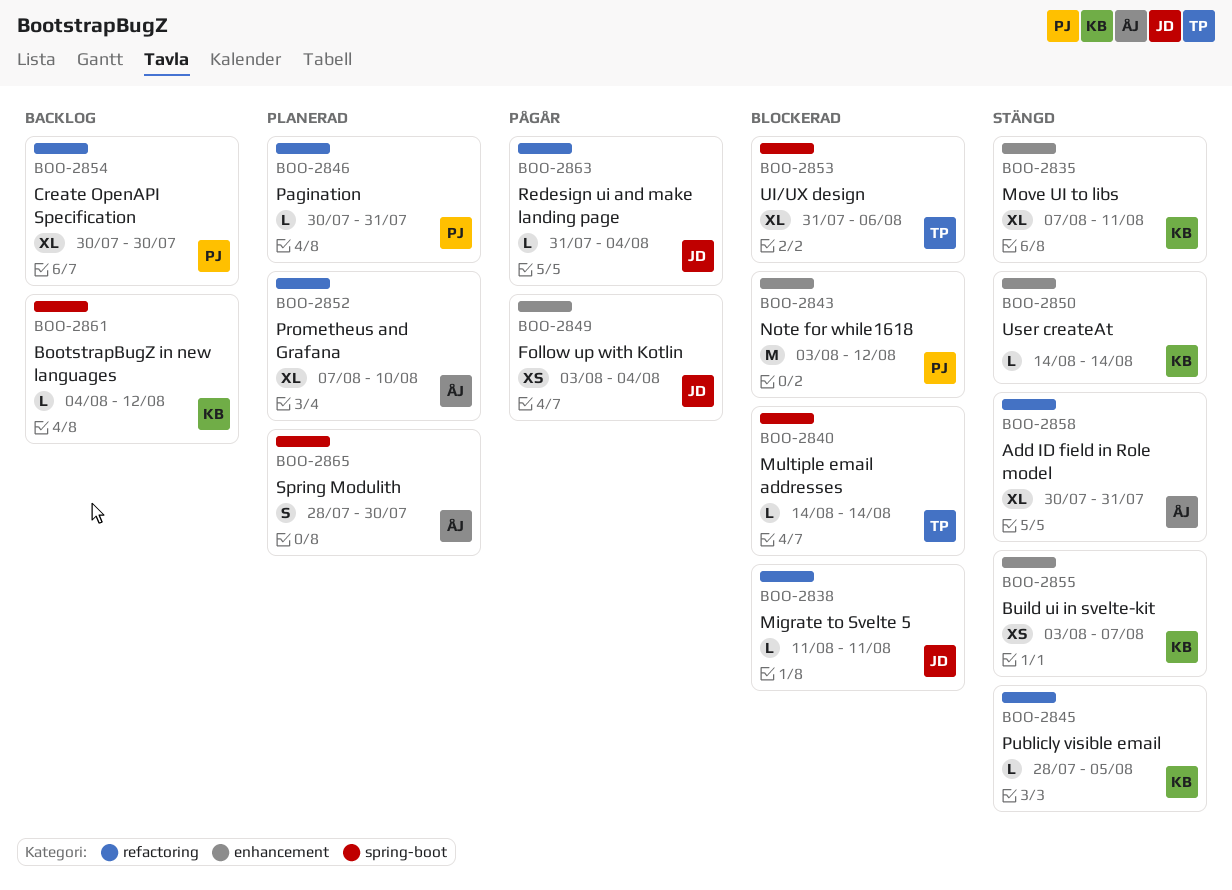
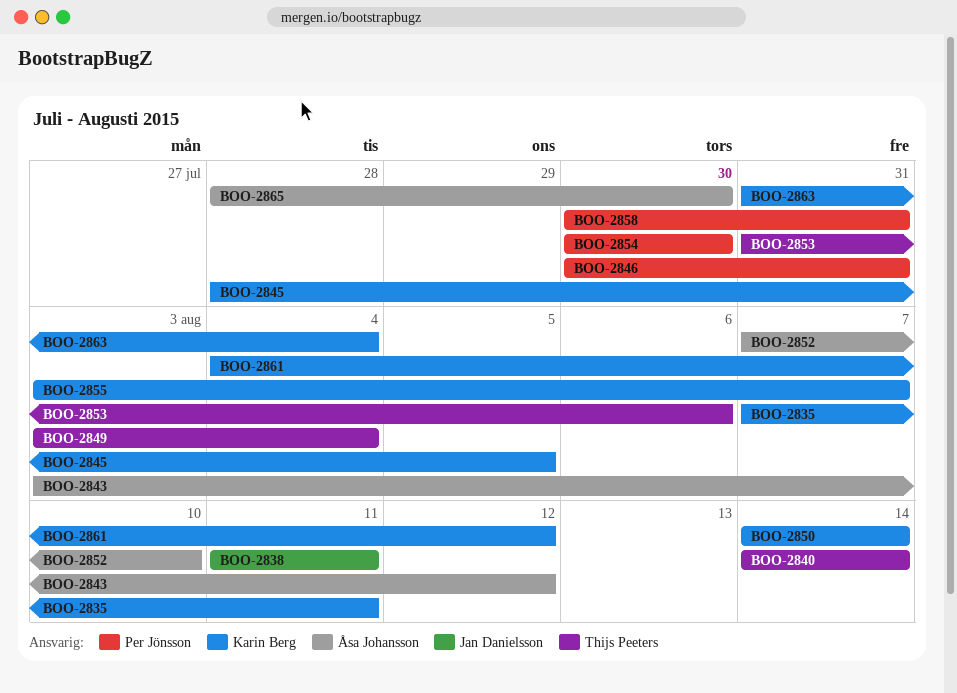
BOO-2843, owner: Per Jönsson -> Åsa Johansson
BOO-2849, owner: Jan Danielsson -> Thijs Peeters
BOO-2858, owner: Åsa Johansson -> Per Jönsson
BOO-2863, owner: Jan Danielsson -> Karin Berg

